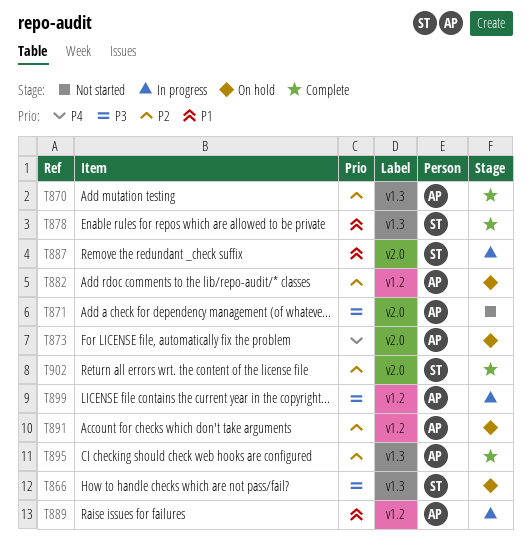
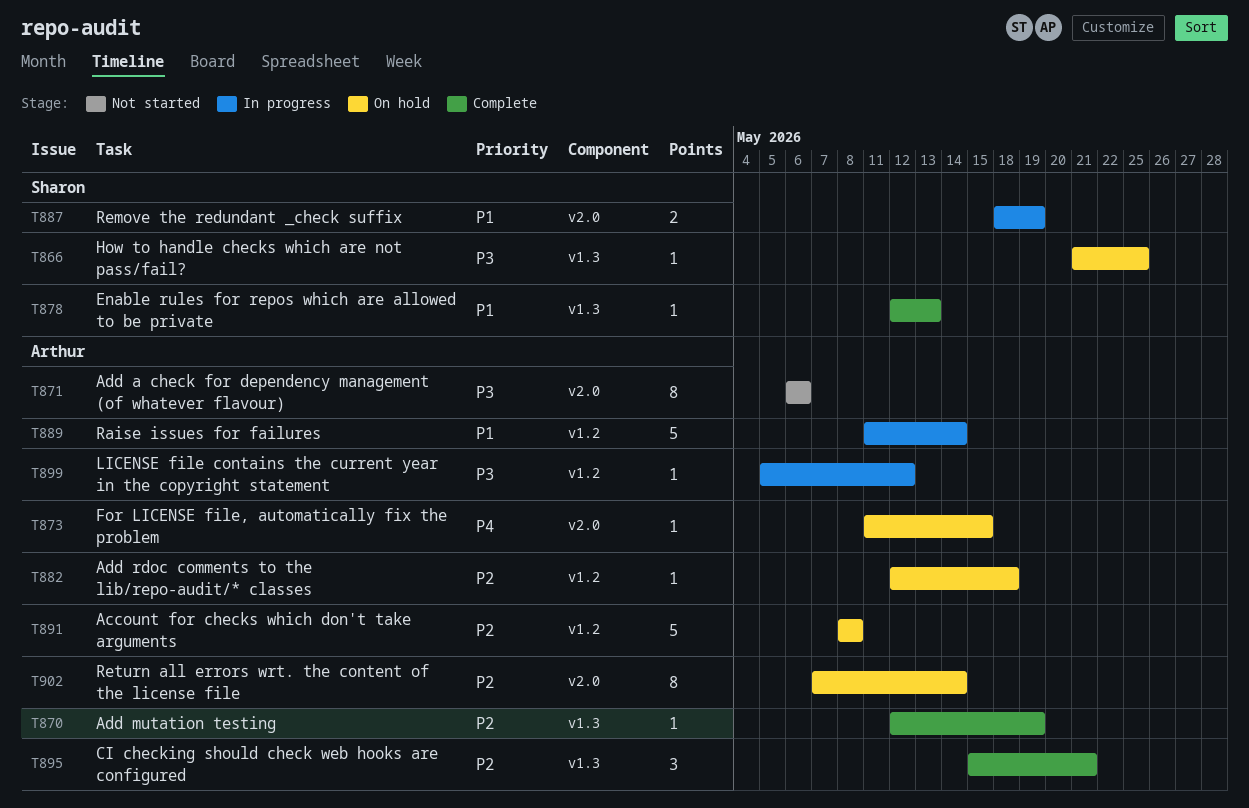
T902, status: Complete -> On hold
T902, owner: Sharon -> Arthur

